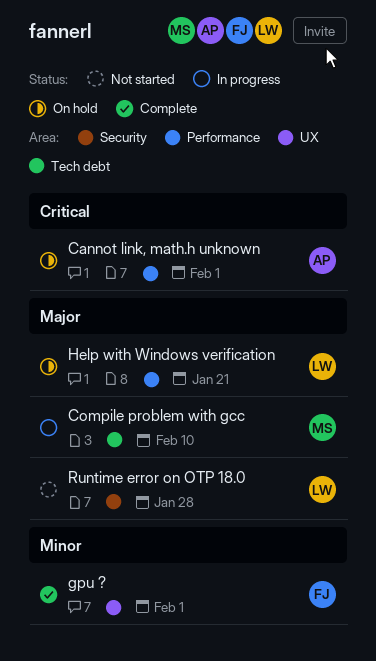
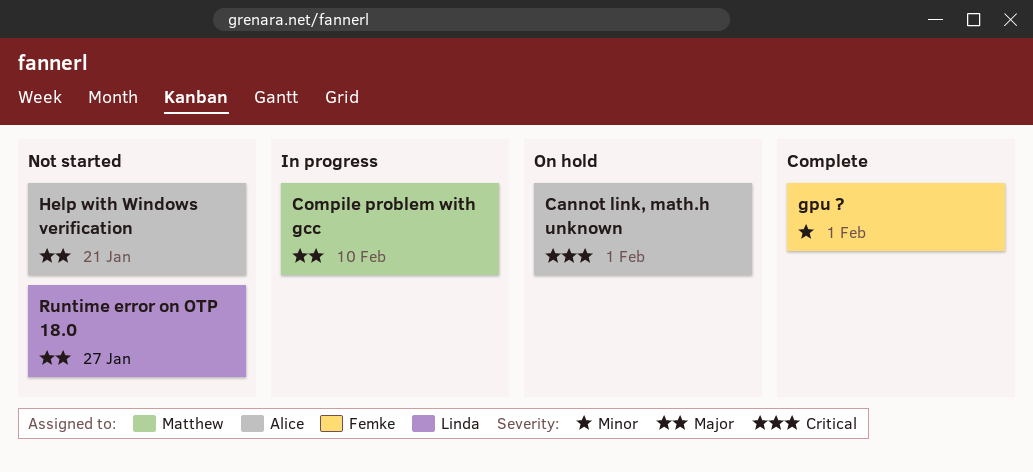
Help with Windows verification, status: On hold -> Not started
Help with Windows verification, owner: Linda -> Alice
Runtime error on OTP 18.0, due: Jan 28 -> Jan 27

